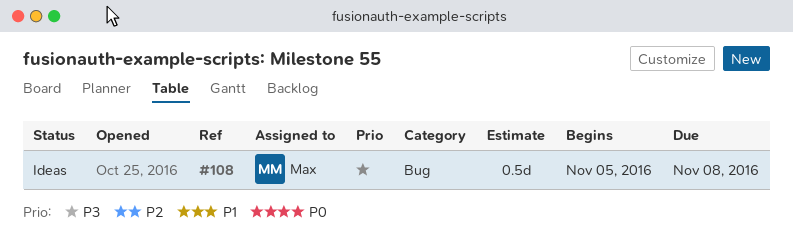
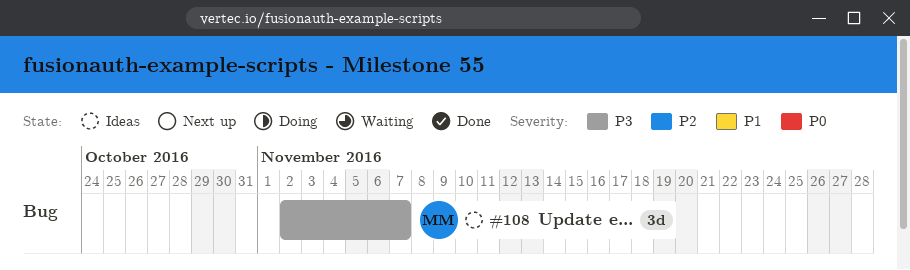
#108, estimate: 0.5d -> 3d
#108, start: Nov 5 -> Nov 2
#108, due: Nov 8 -> Nov 7

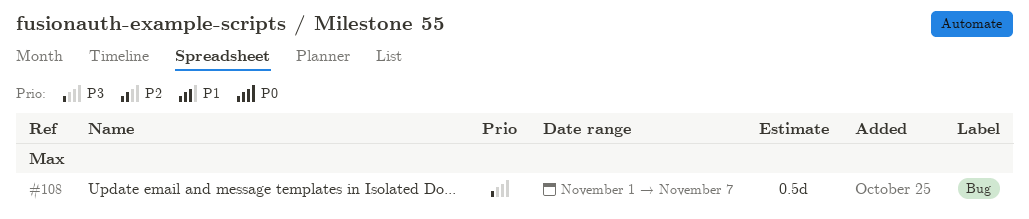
#108, estimate: 3d -> 0.5d
#108, start: Nov 2 -> Nov 1

